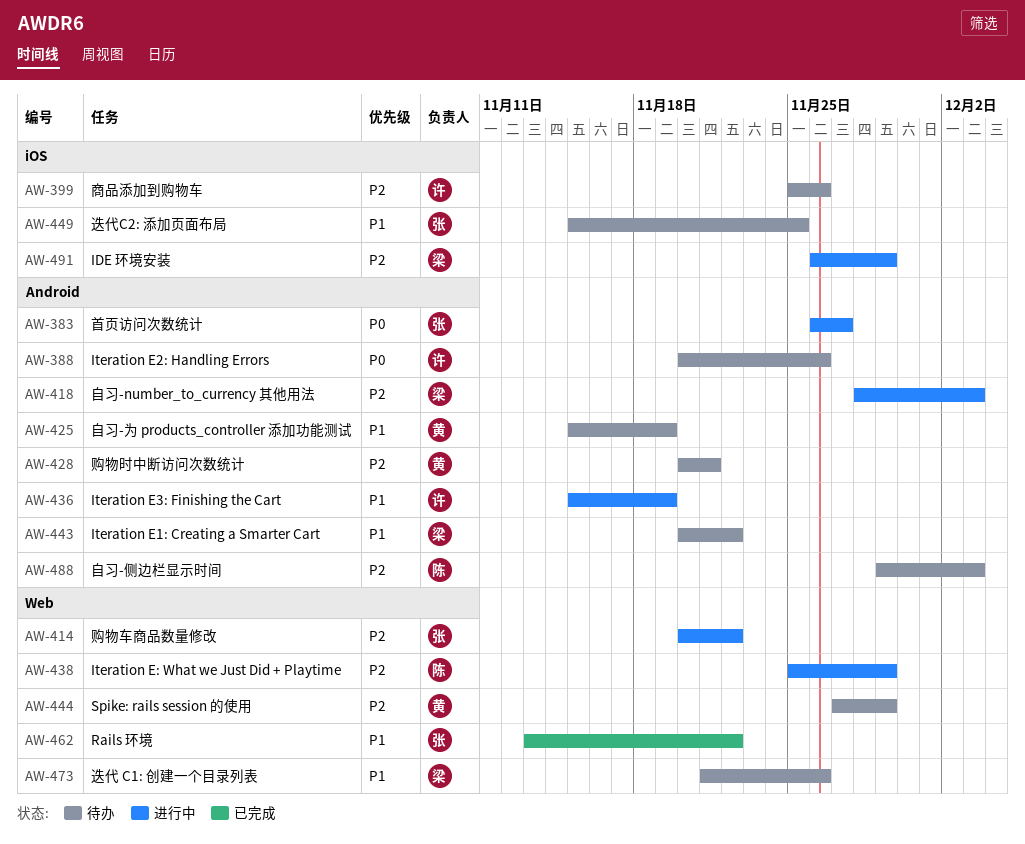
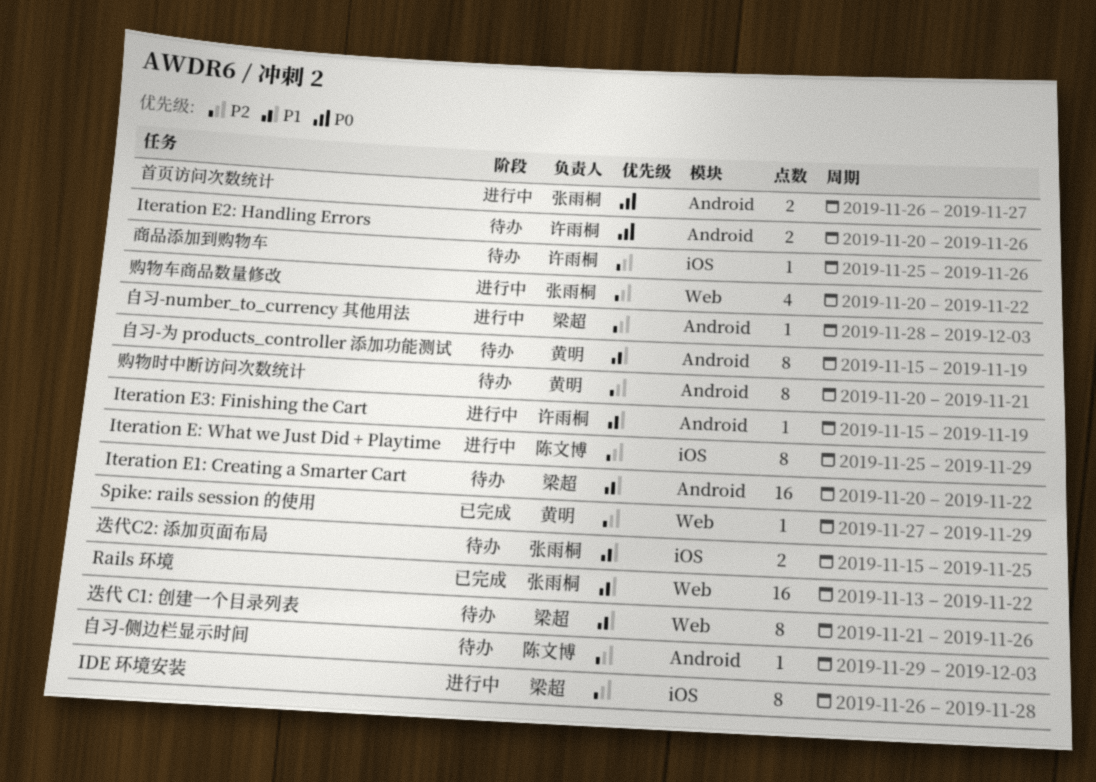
IDE 环境安装, due: Nov 29 -> Nov 28
Iteration E: What we Just Did + Playtime, label: Web -> iOS
Spike: rails session 的使用, status: 待办 -> 已完成

